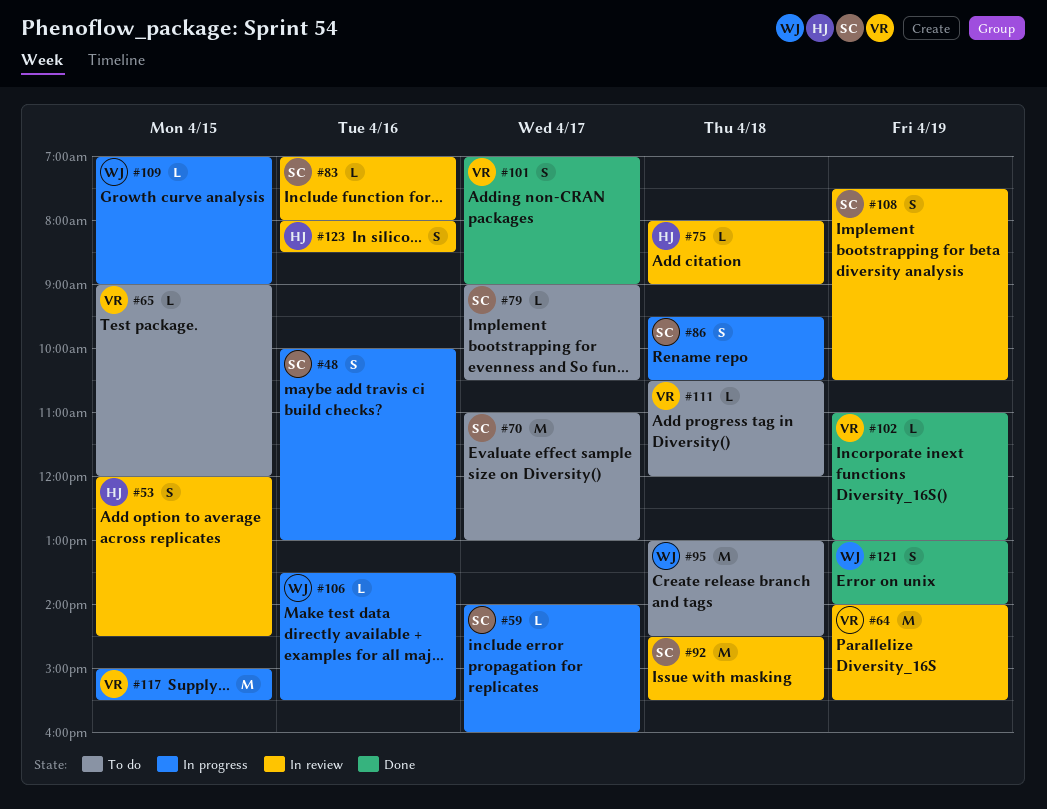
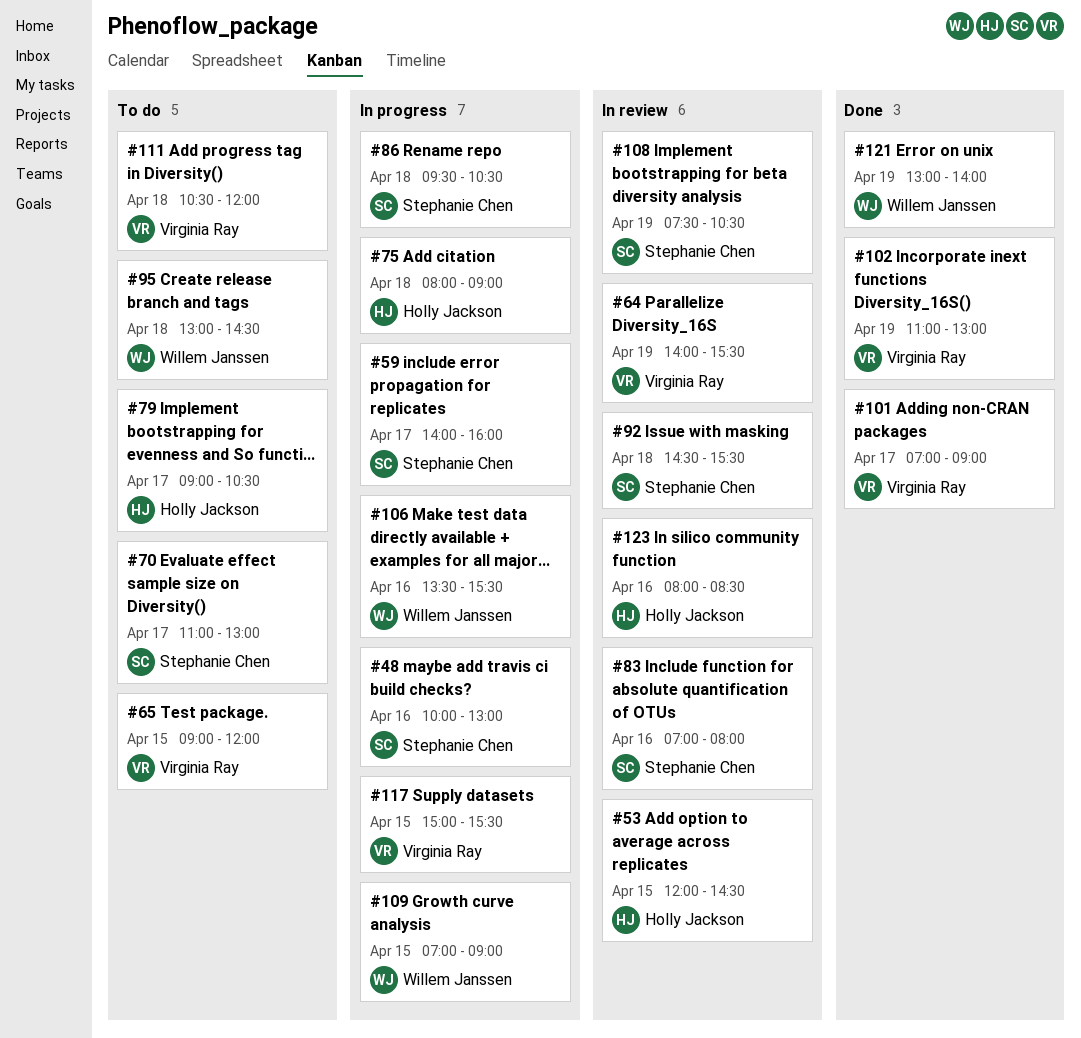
#75, status: In review -> In progress
#79, owner: Stephanie Chen -> Holly Jackson

